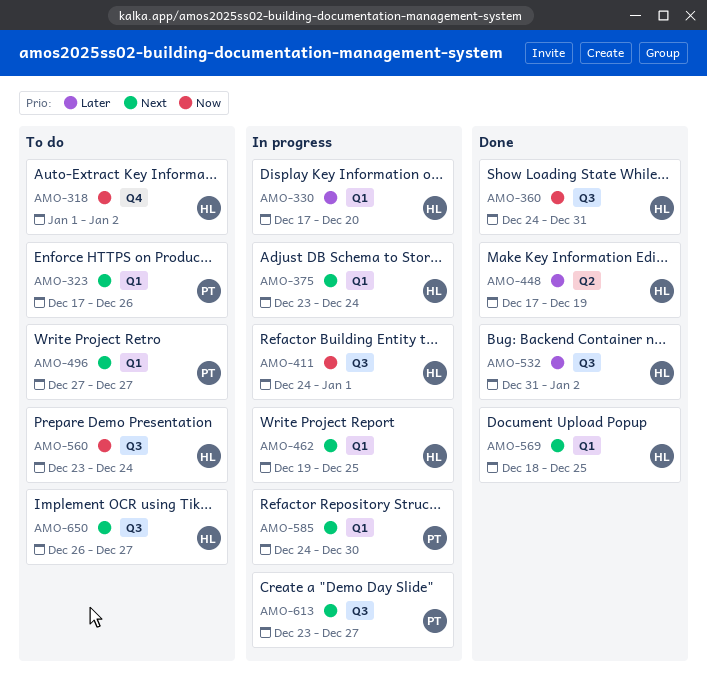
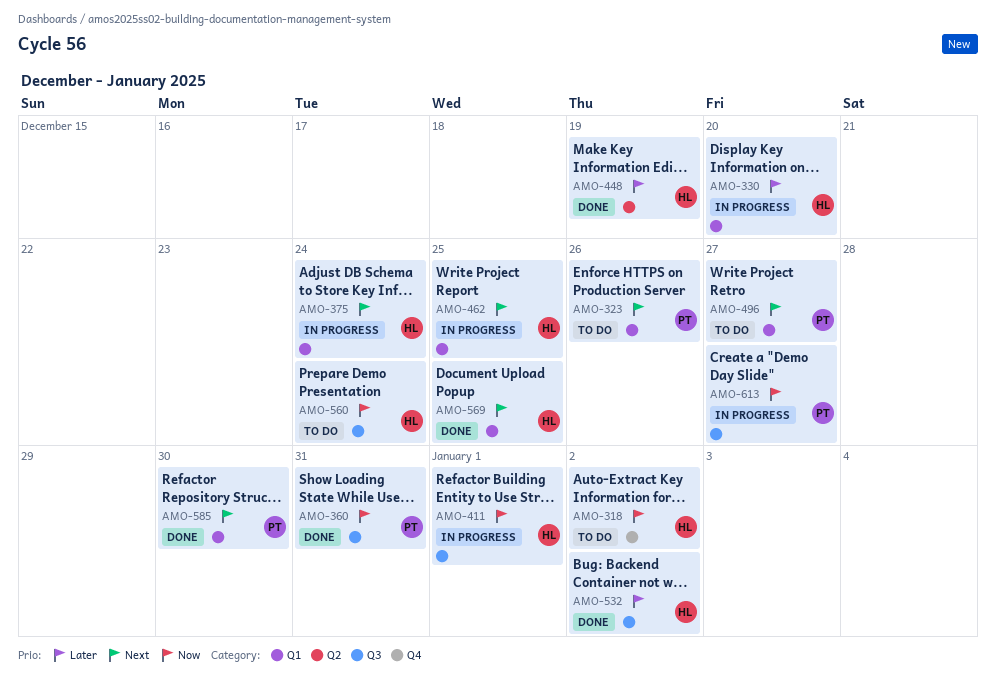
AMO-360, owner: HL -> PT
AMO-585, status: In progress -> Done
AMO-613, priority: Next -> Now
AMO-650: present -> none

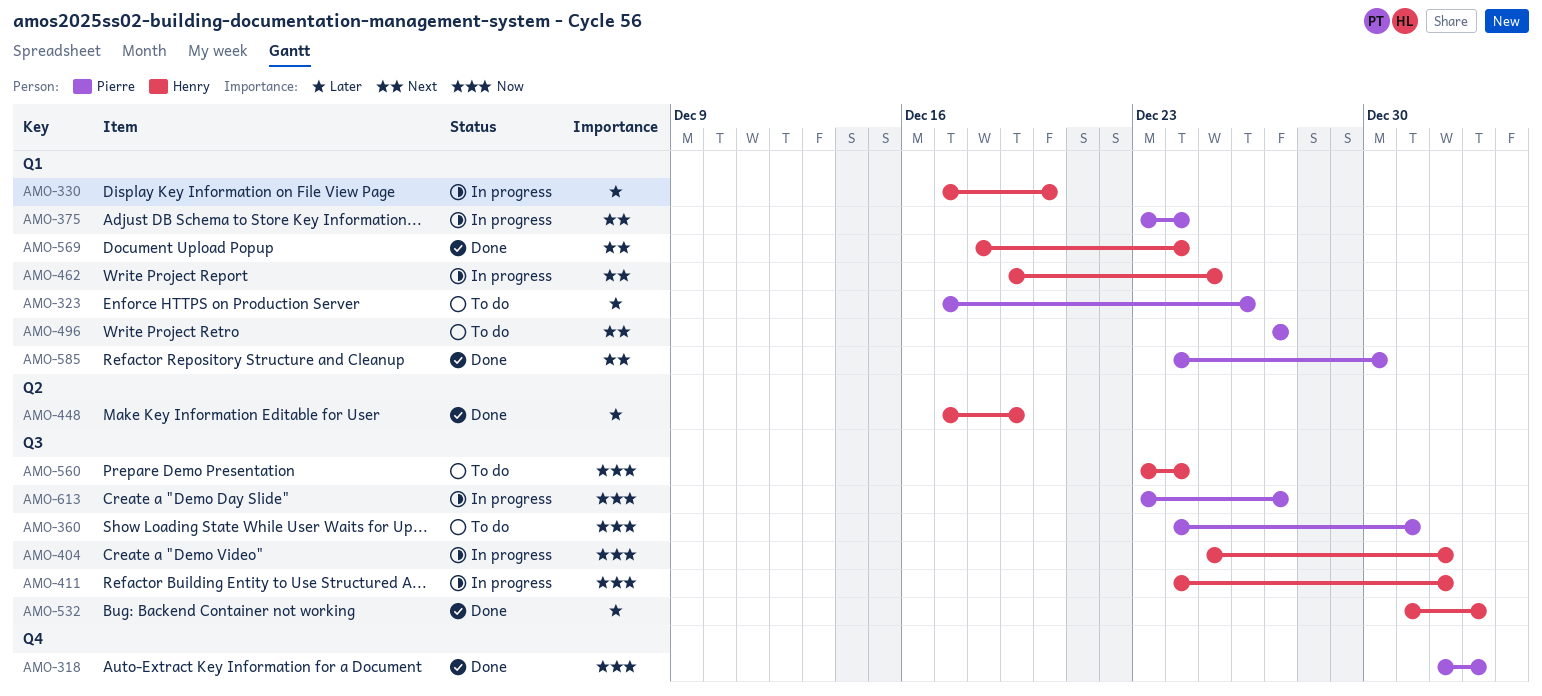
AMO-318, status: To do -> Done
AMO-318, owner: Henry -> Pierre
AMO-323, priority: Next -> Later
AMO-360, status: Done -> To do
AMO-375, owner: Henry -> Pierre
AMO-404: none -> present
AMO-569, due: Dec 25 -> Dec 24

